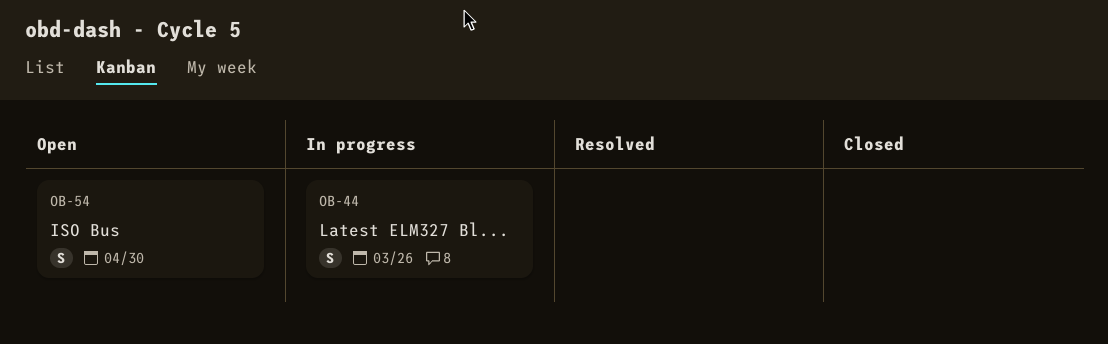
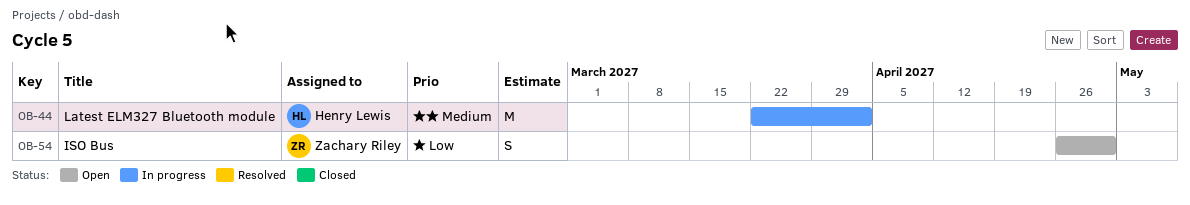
OB-44, estimate: S -> M
OB-44, due: Mar 26 -> Apr 2

